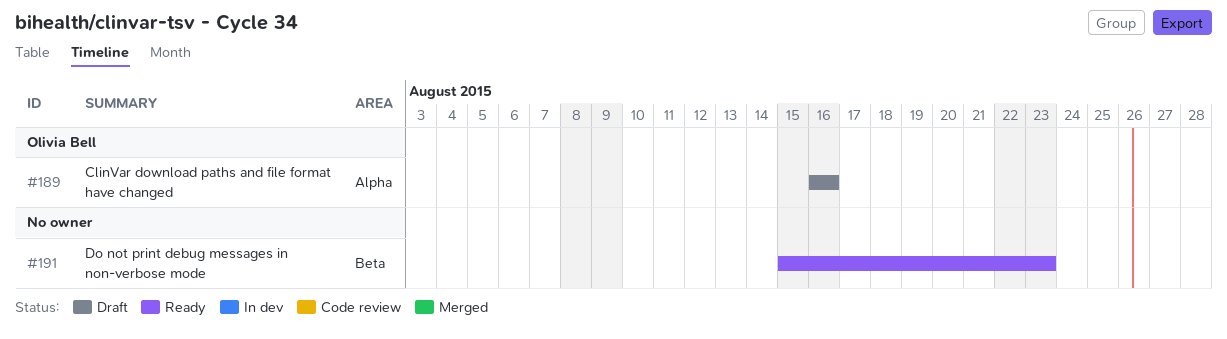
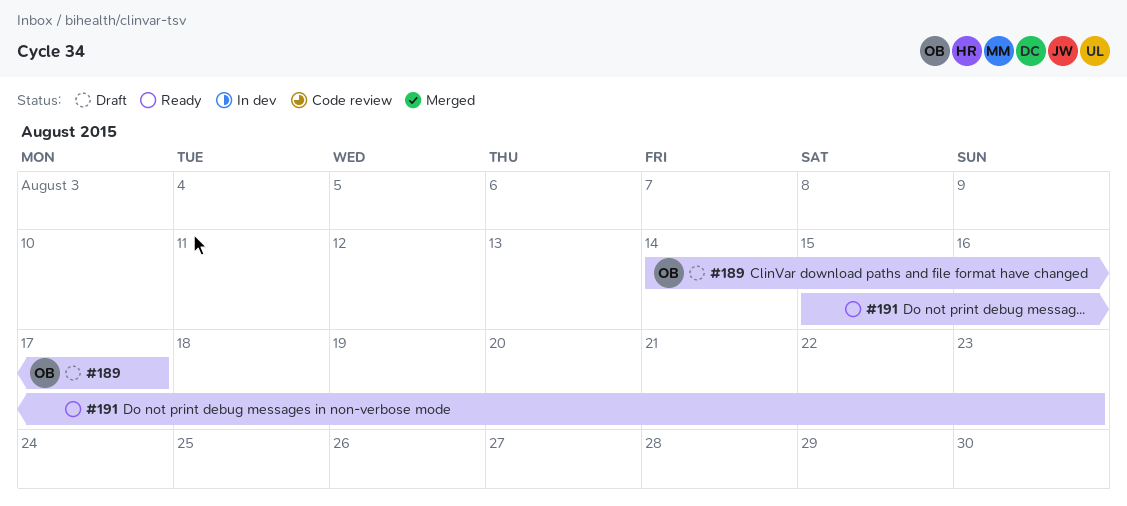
#189, start: Aug 16 -> Aug 14
#189, due: Aug 16 -> Aug 17

